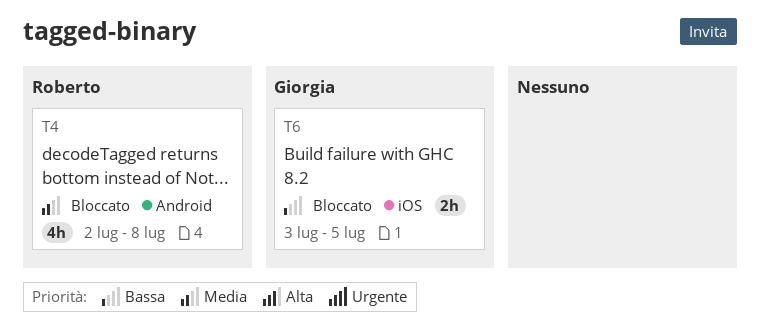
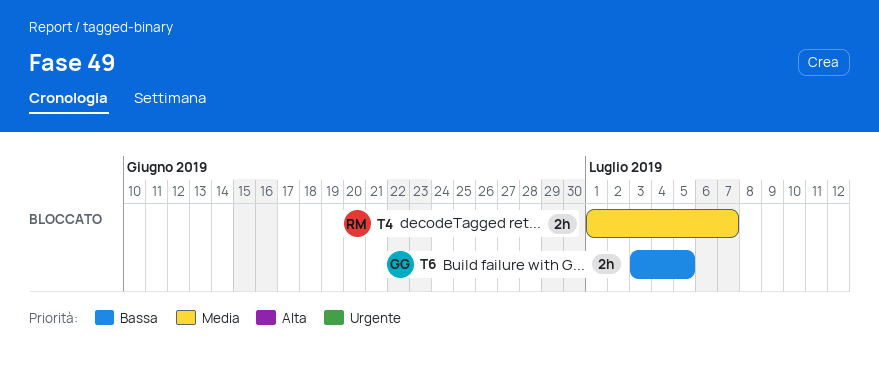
T4, estimate: 4h -> 2h
T4, start: Jul 2 -> Jul 1
T4, due: Jul 8 -> Jul 7

